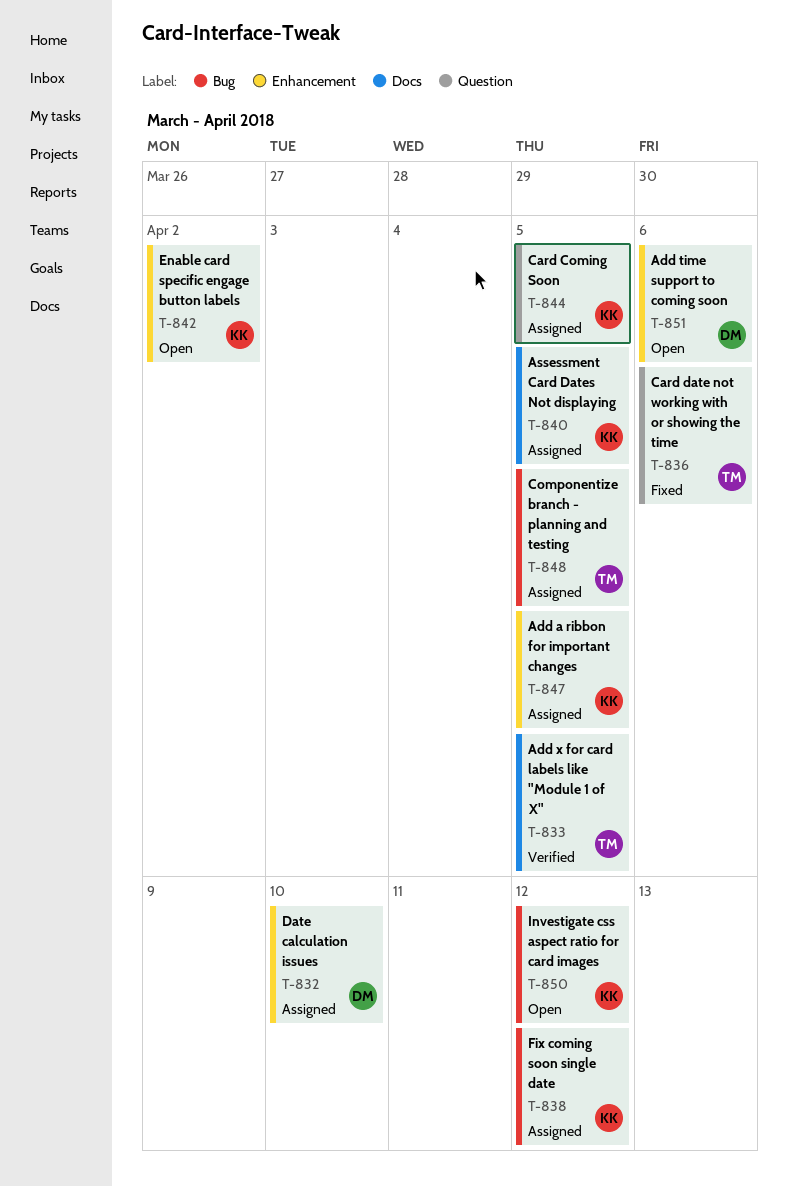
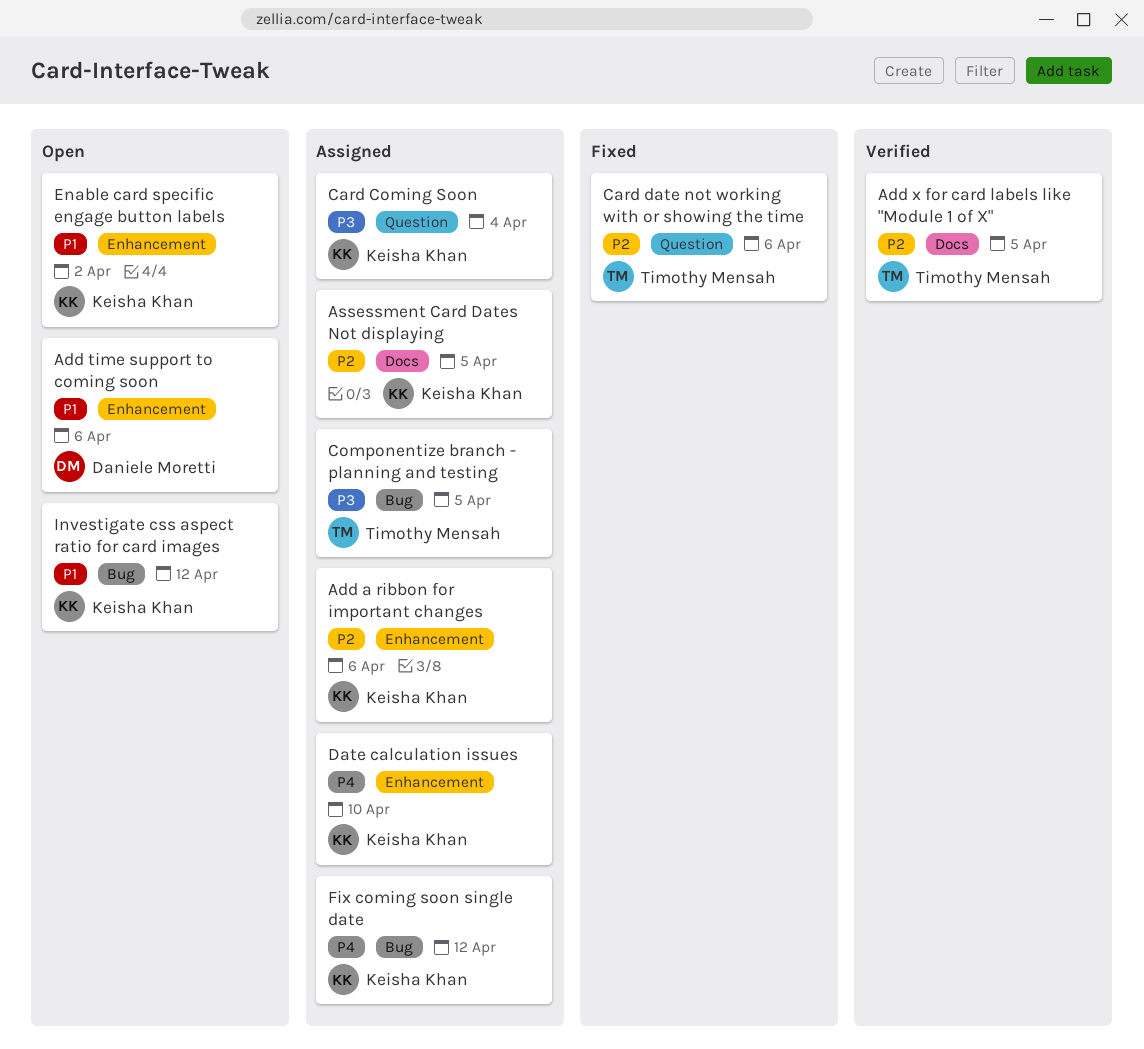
Add a ribbon for important changes, due: Apr 5 -> Apr 6
Card Coming Soon, due: Apr 5 -> Apr 4
Date calculation issues, owner: Daniele Moretti -> Keisha Khan

